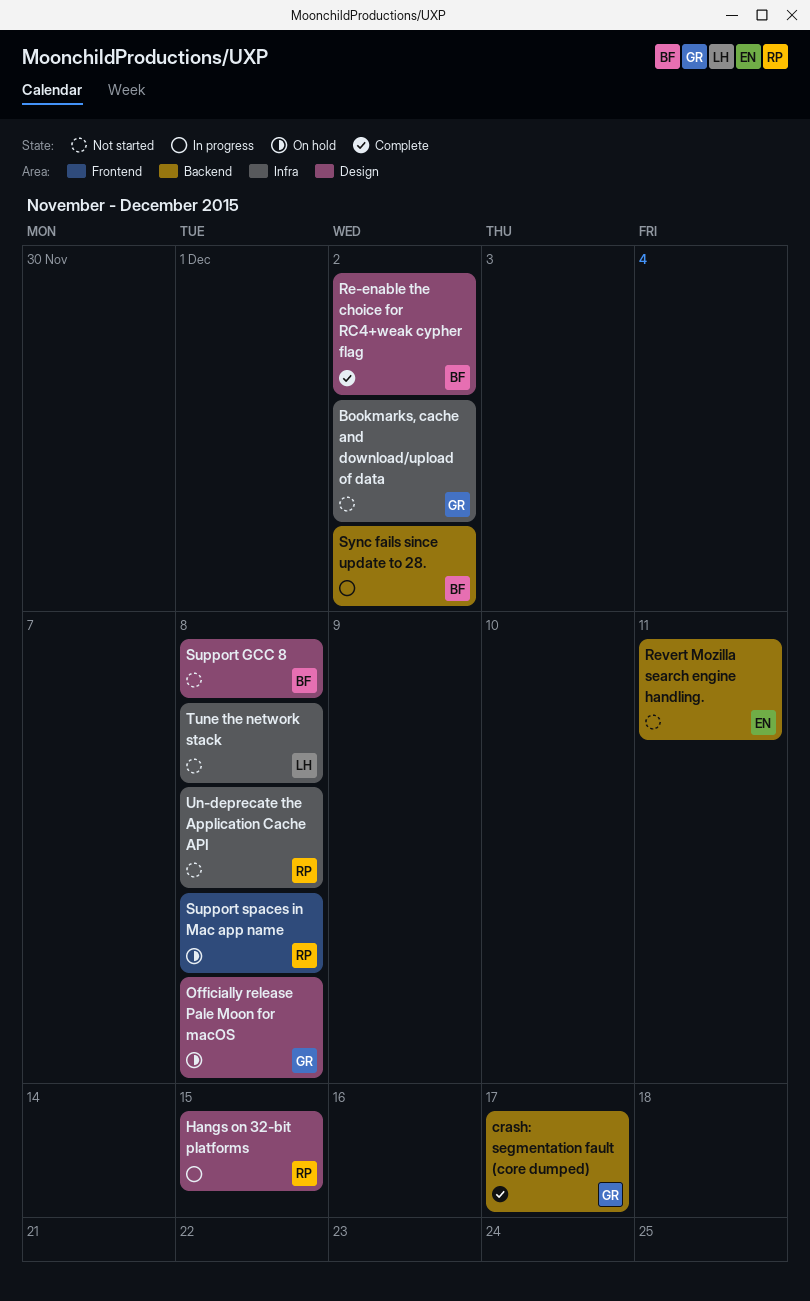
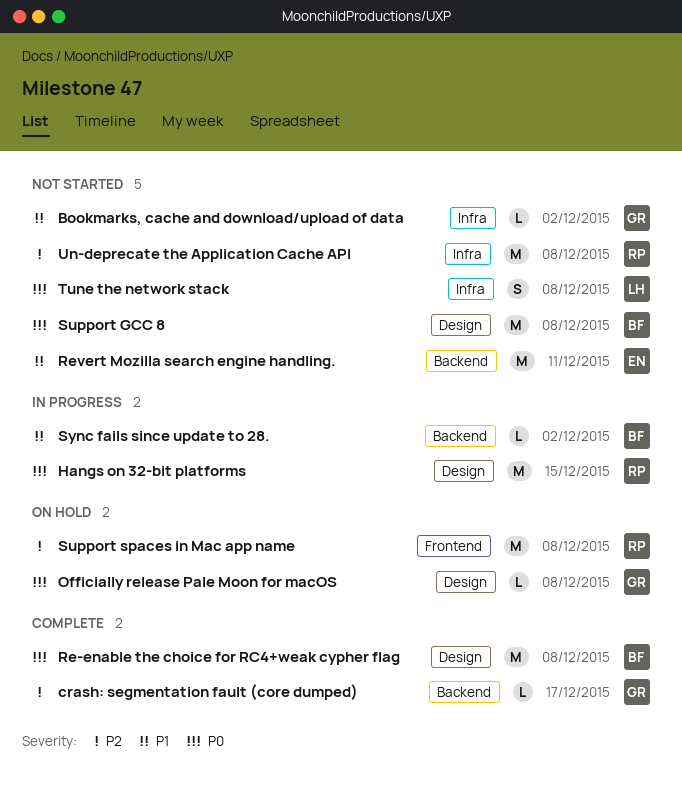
Re-enable the choice for RC4+weak cypher flag, due: Dec 2 -> Dec 8

